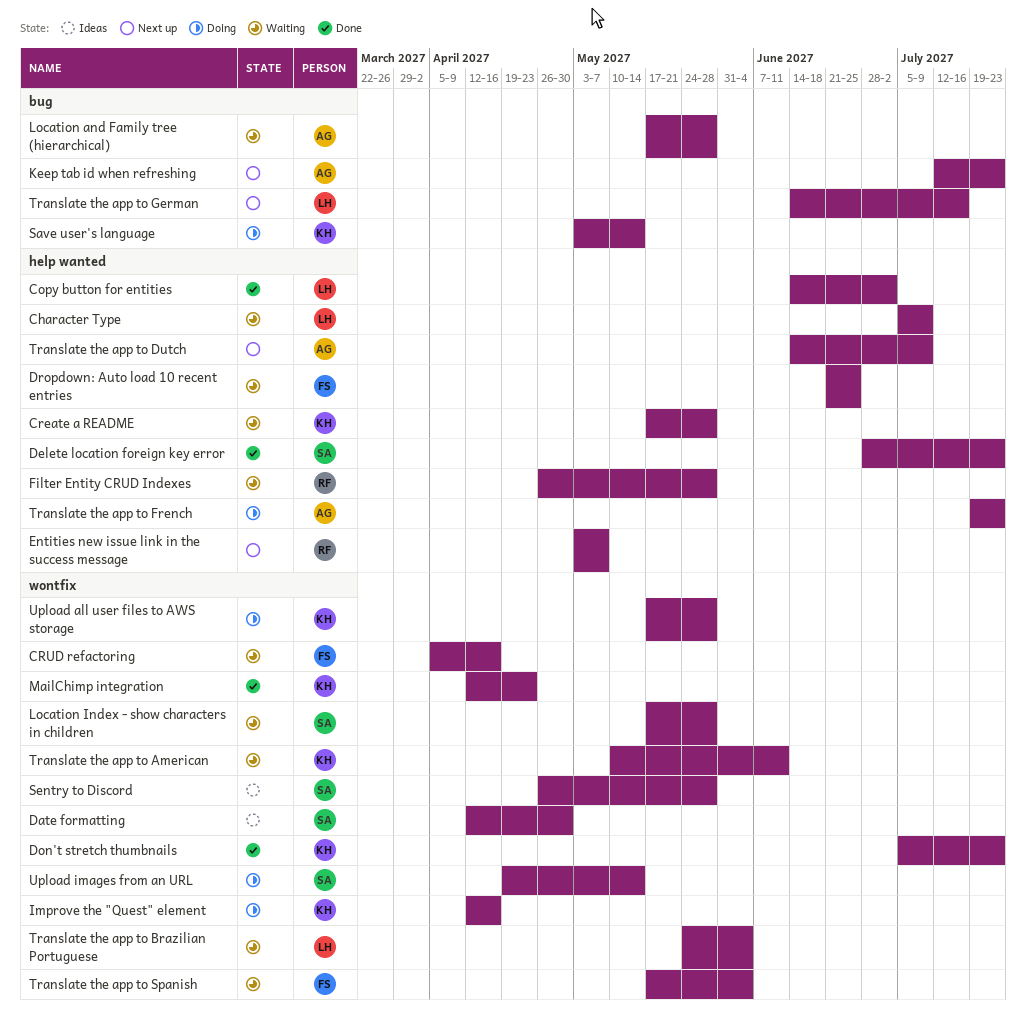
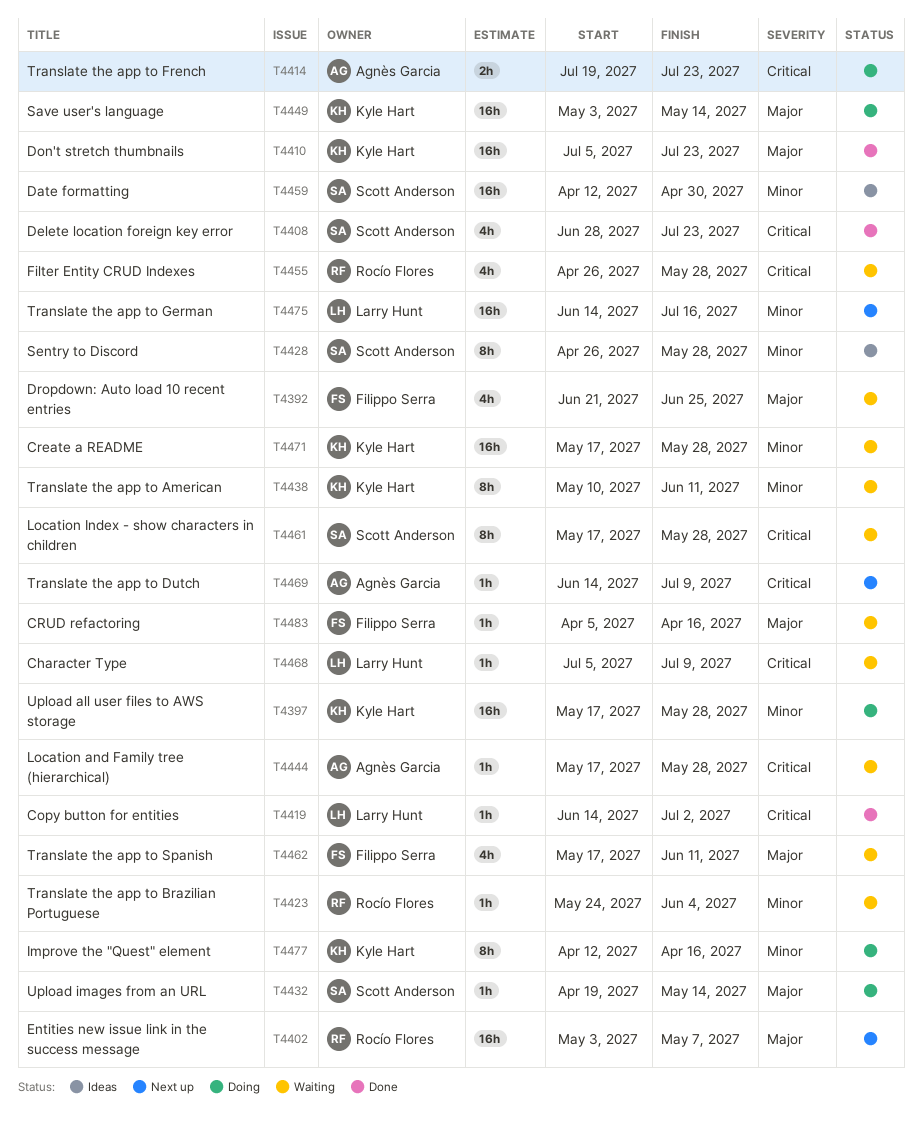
Keep tab id when refreshing: present -> none
MailChimp integration: present -> none
Translate the app to Brazilian Portuguese, owner: Larry Hunt -> Rocío Flores
Translate the app to Spanish, due: Jun 4 -> Jun 11

